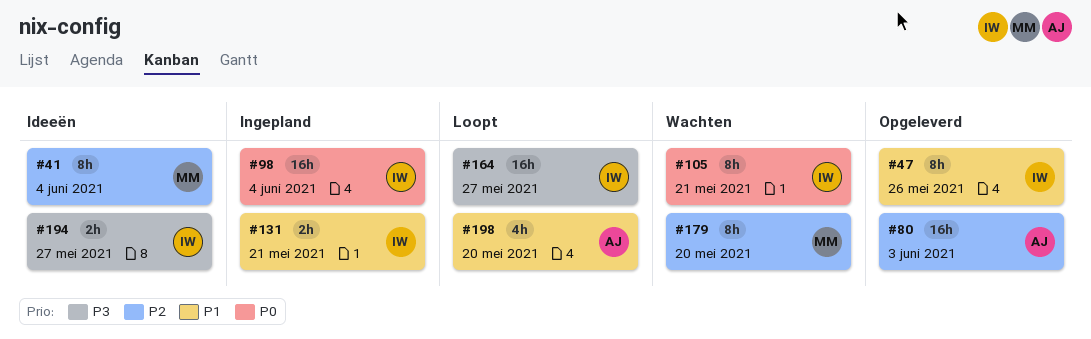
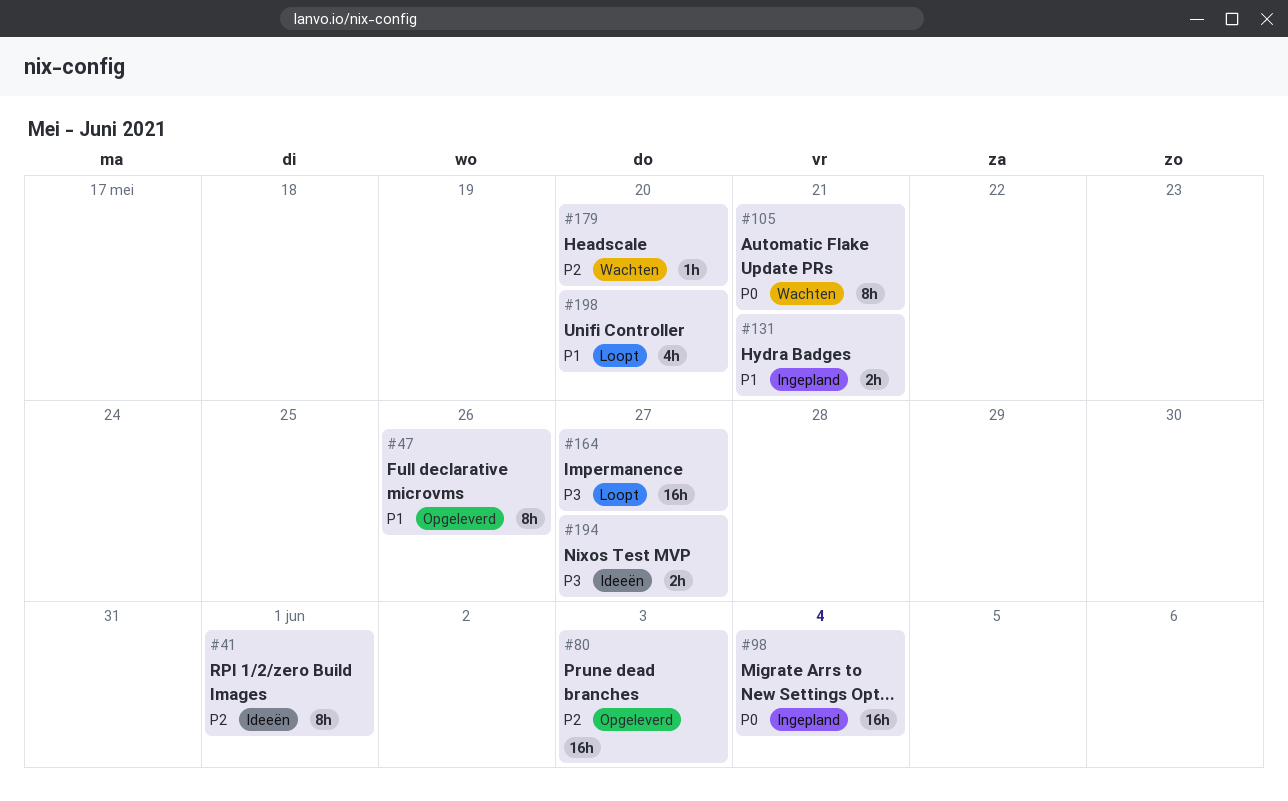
#41, due: Jun 4 -> Jun 1
#179, estimate: 8h -> 1h

